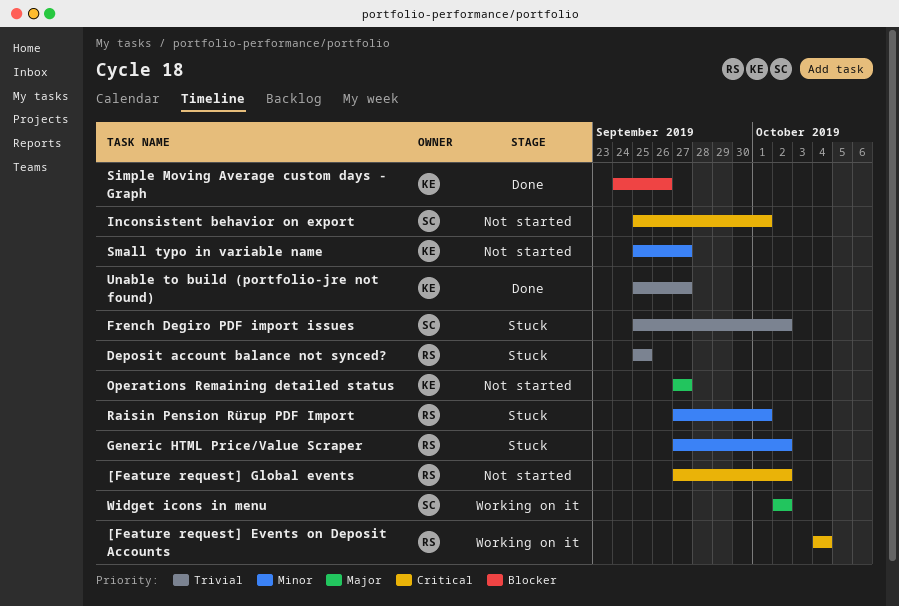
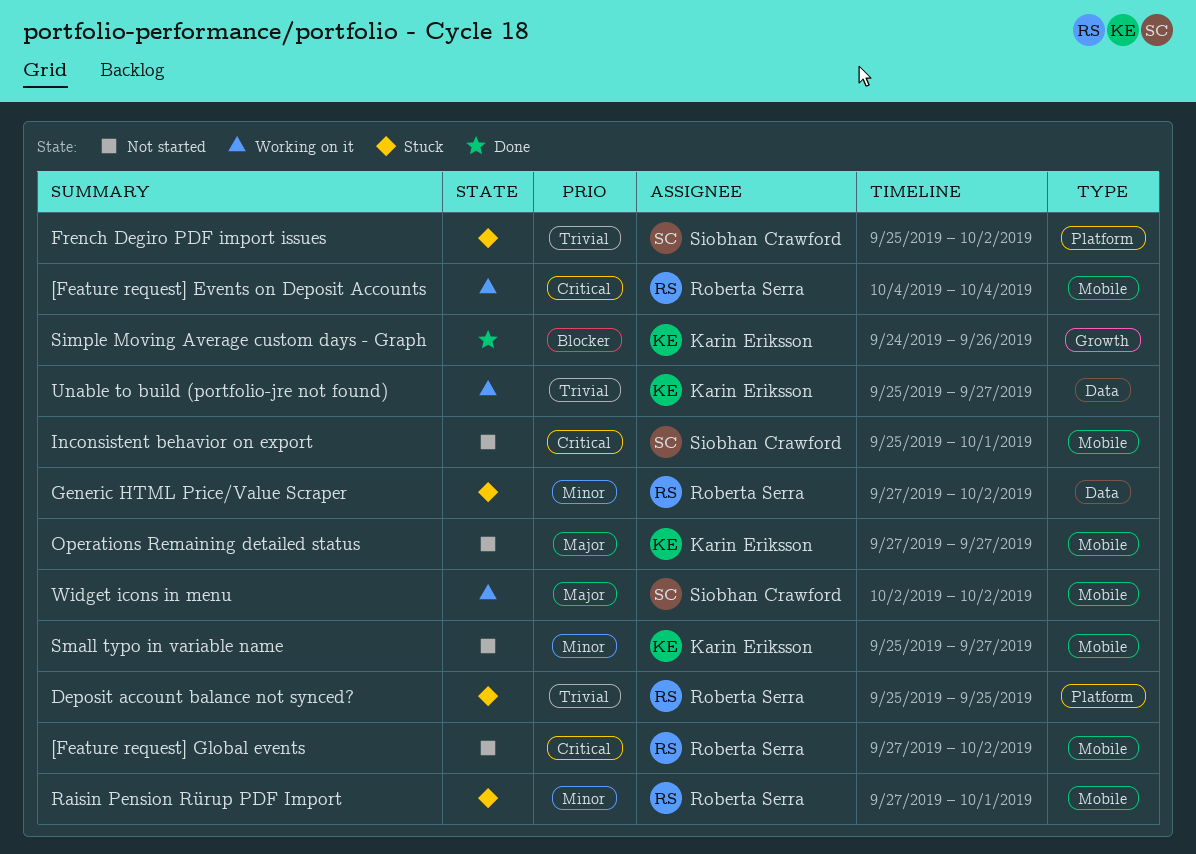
Unable to build (portfolio-jre not found), status: Done -> Working on it

